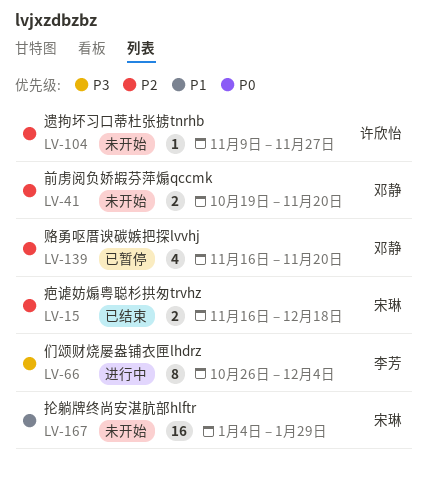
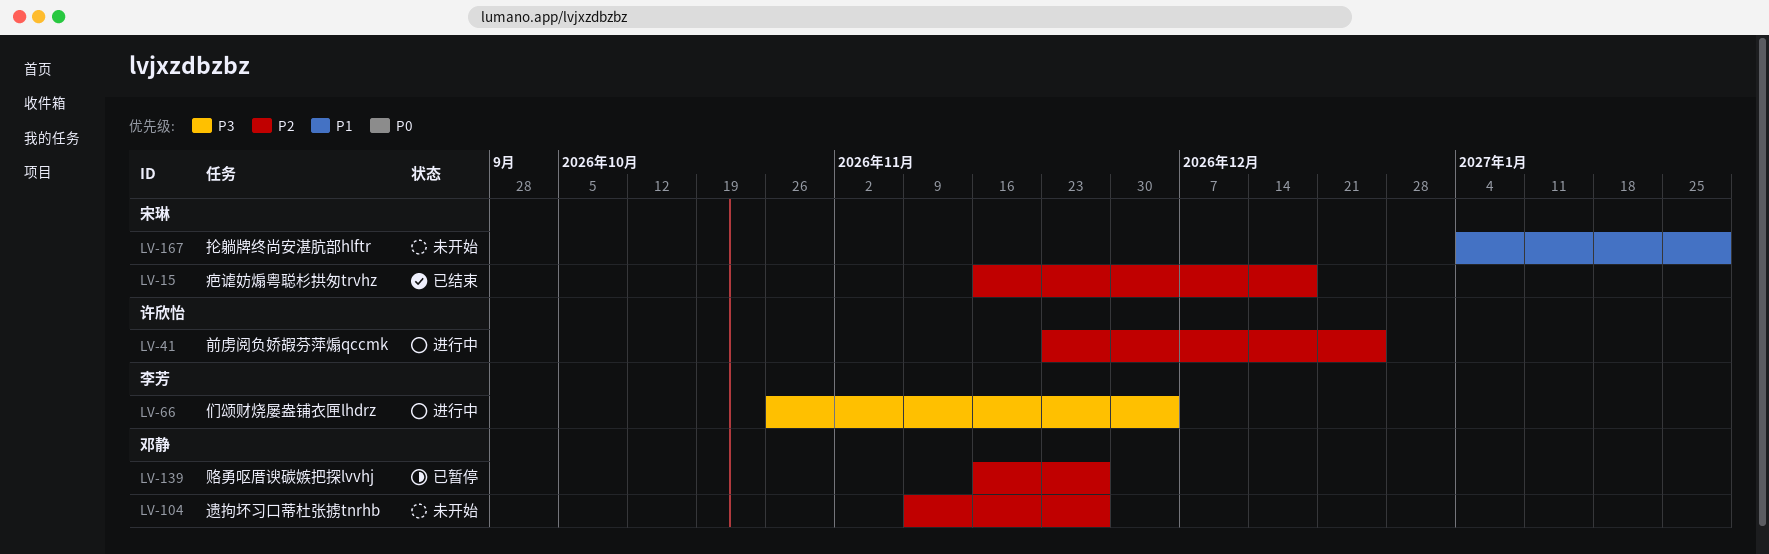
LV-41, status: 未开始 -> 进行中
LV-41, owner: 邓静 -> 许欣怡
LV-41, start: Oct 19 -> Nov 23
LV-41, due: Nov 20 -> Dec 25
LV-104, owner: 许欣怡 -> 邓静
LV-139, due: Nov 20 -> Nov 27

